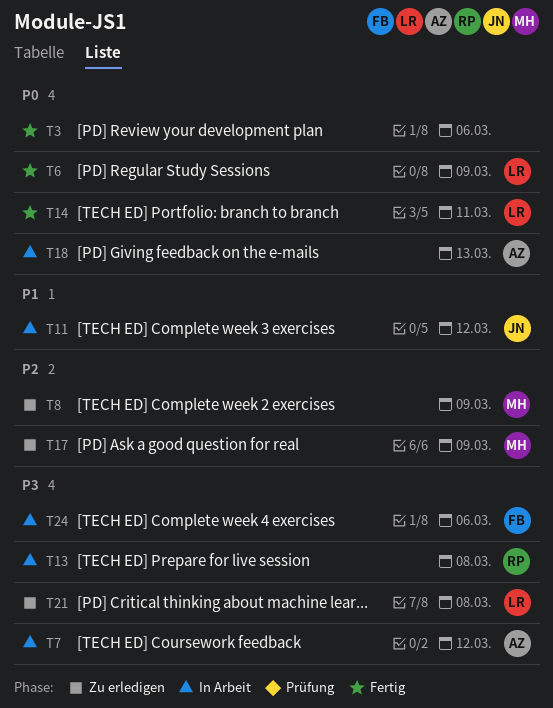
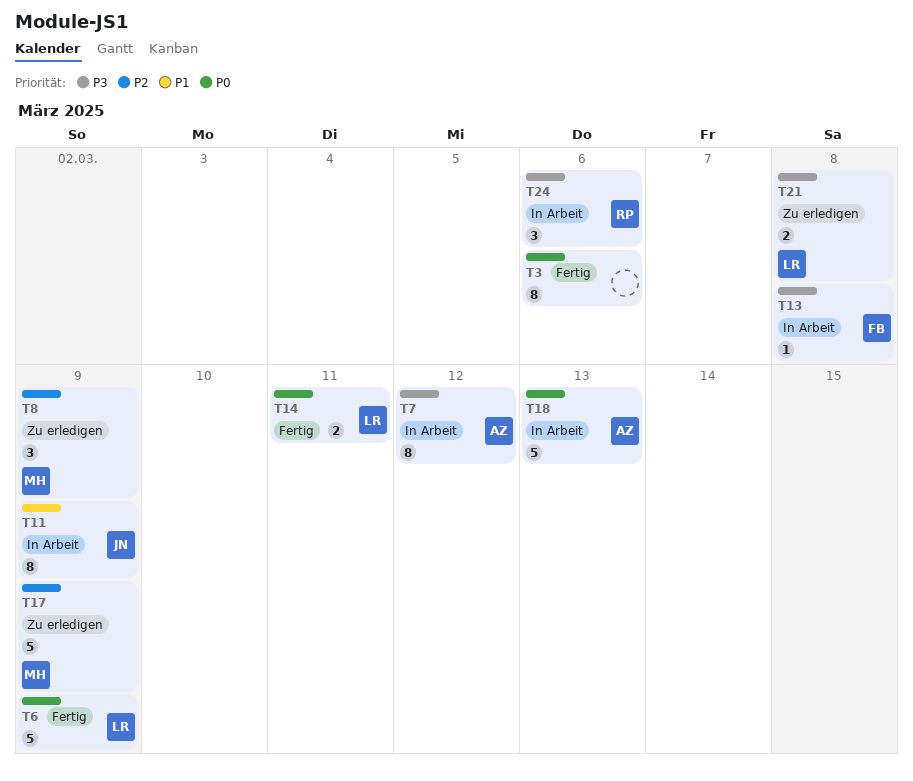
T11, due: Mar 12 -> Mar 9
T13, owner: RP -> FB
T24, owner: FB -> RP

